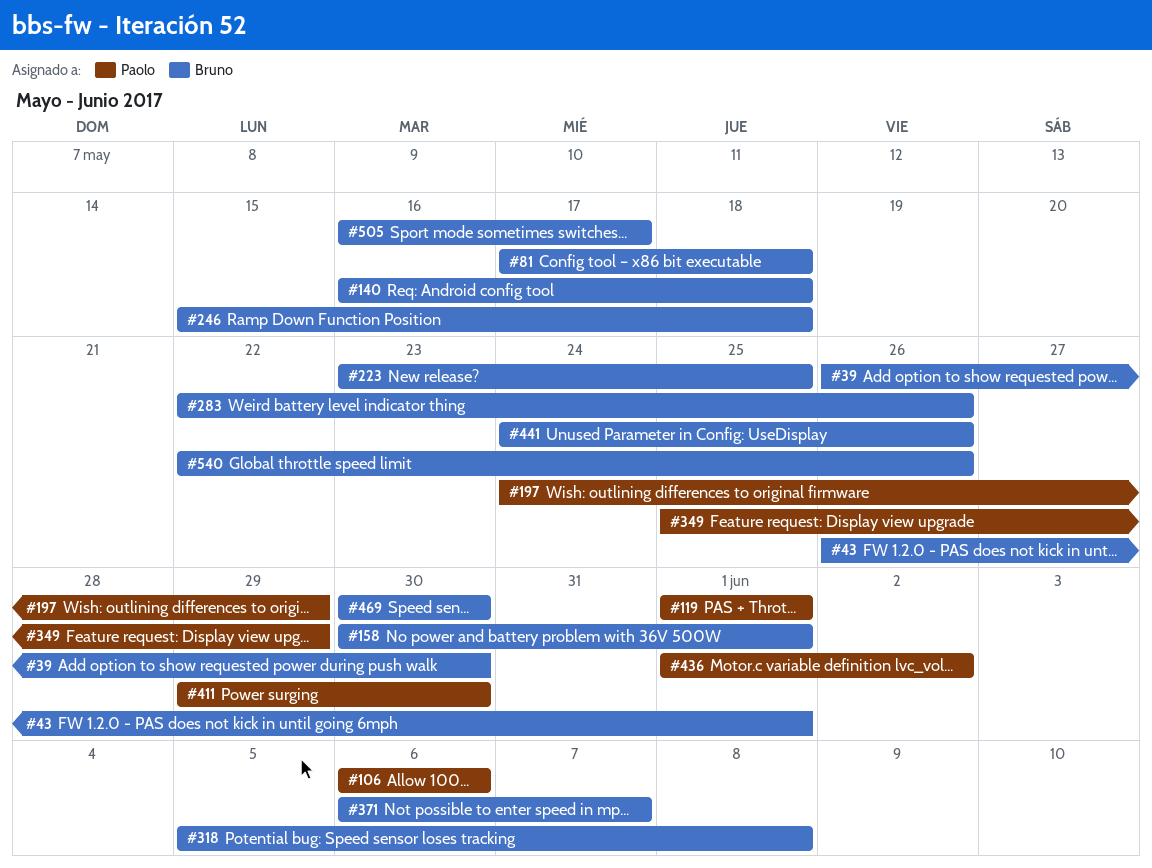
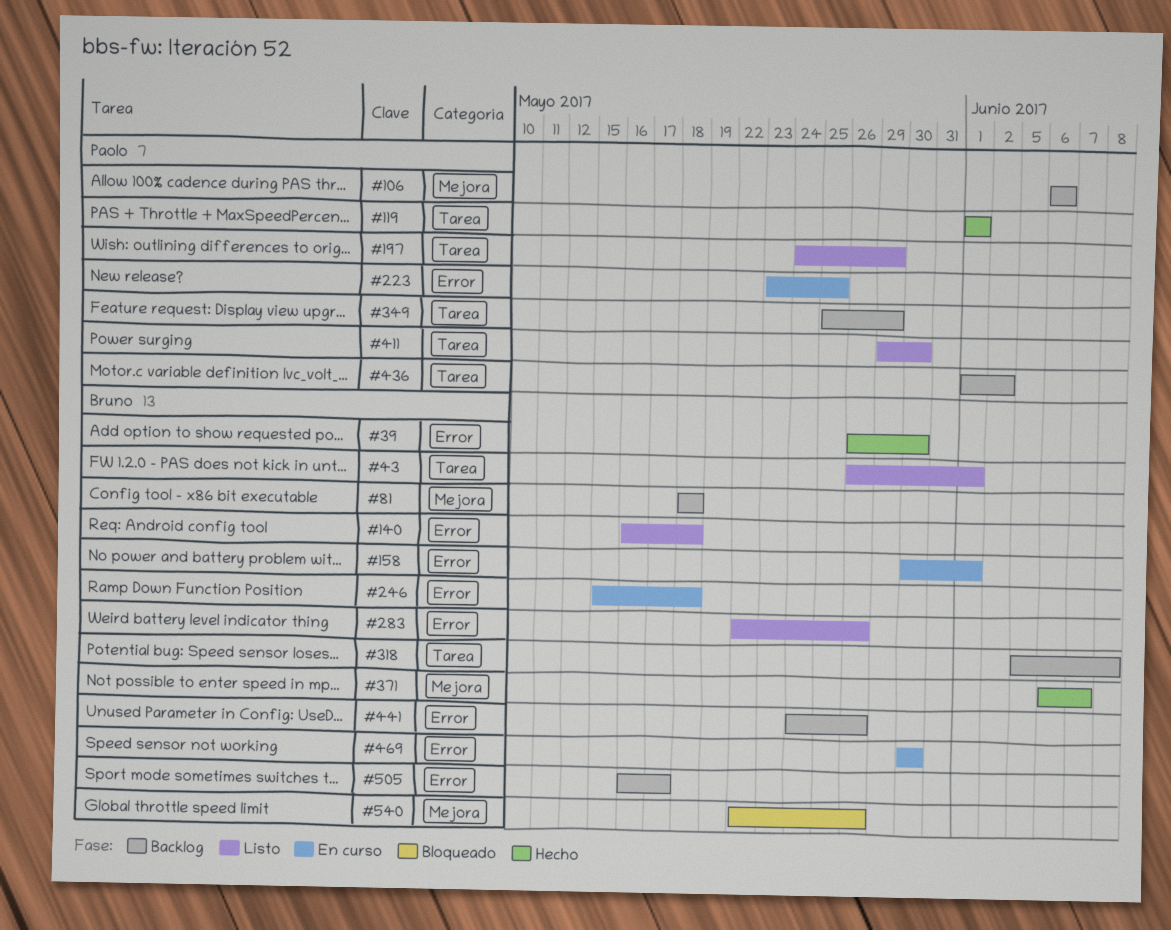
#81, start: May 17 -> May 18
#223, owner: Bruno -> Paolo

